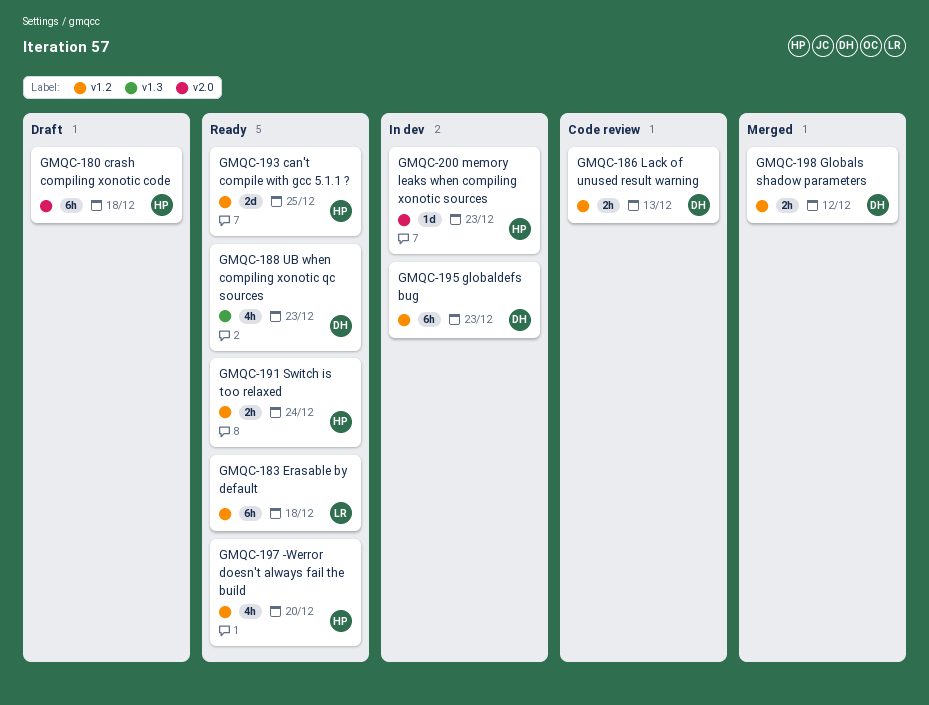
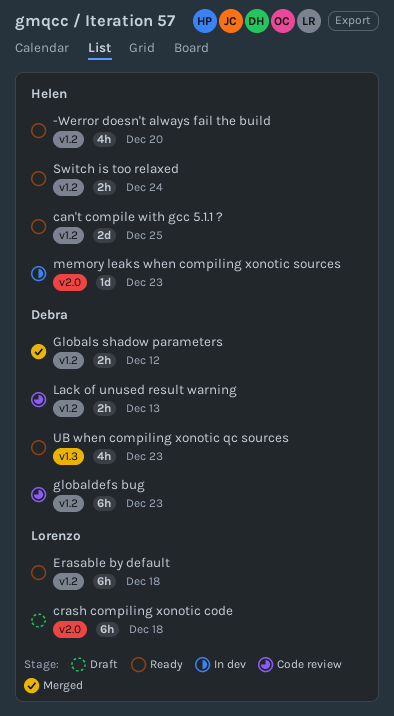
crash compiling xonotic code, owner: Helen -> Lorenzo
globaldefs bug, status: In dev -> Code review

